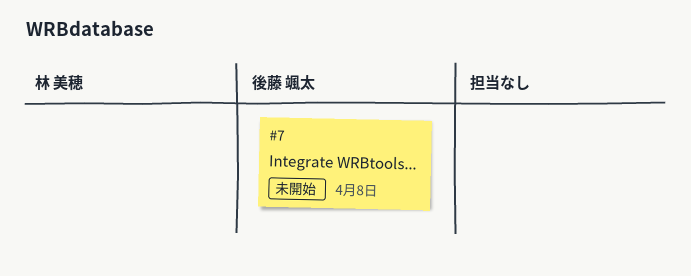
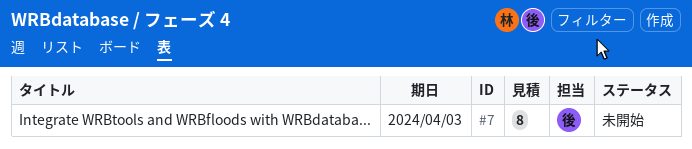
#7, due: Apr 8 -> Apr 3

